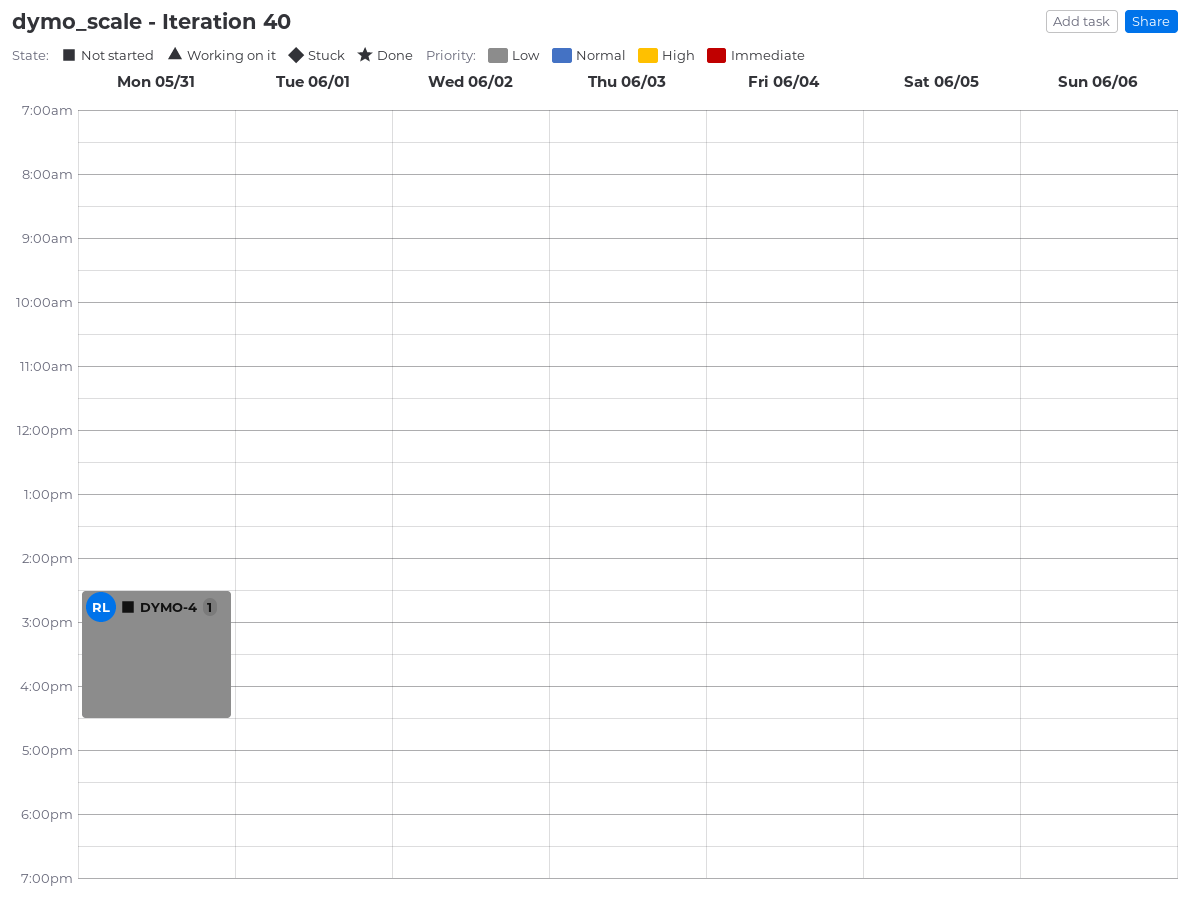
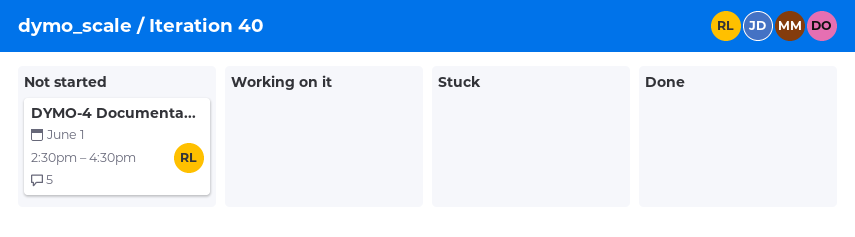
DYMO-4, day: May 31 -> Jun 1

